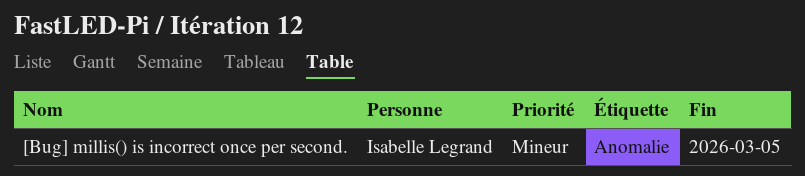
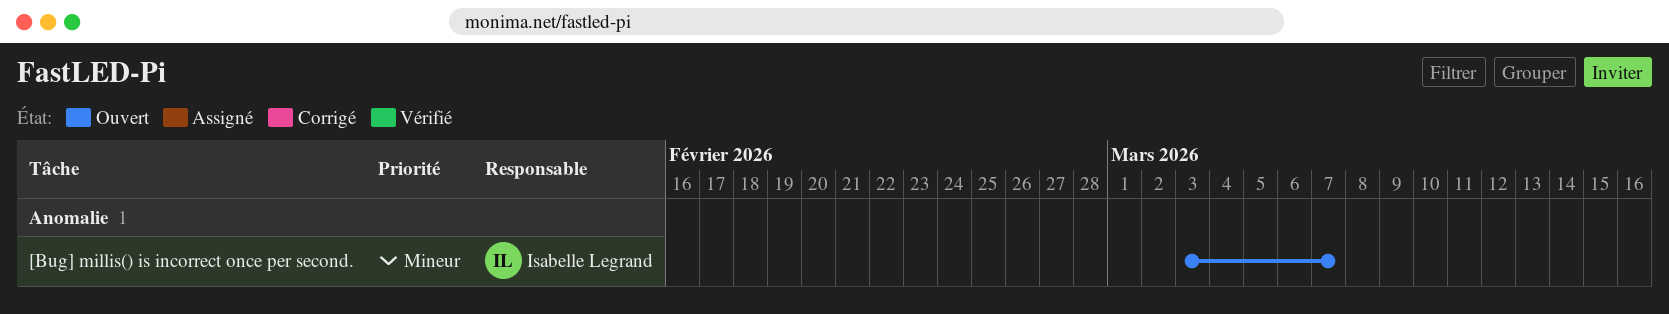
[Bug] millis() is incorrect once per second., due: Mar 5 -> Mar 7

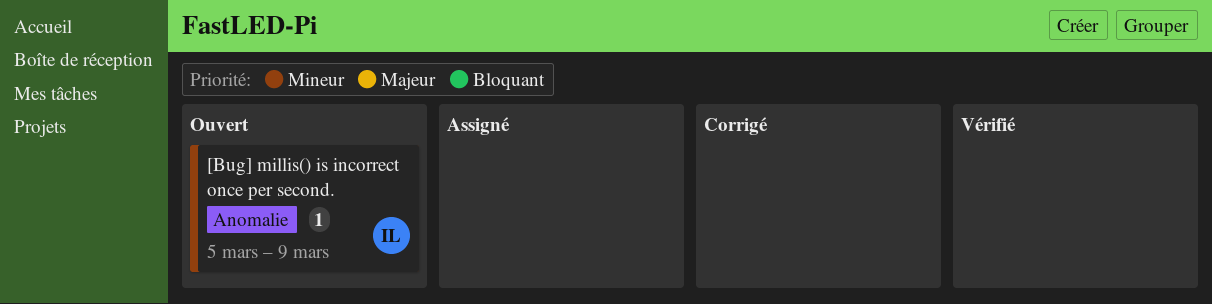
[Bug] millis() is incorrect once per second., start: Mar 3 -> Mar 5
[Bug] millis() is incorrect once per second., due: Mar 7 -> Mar 9

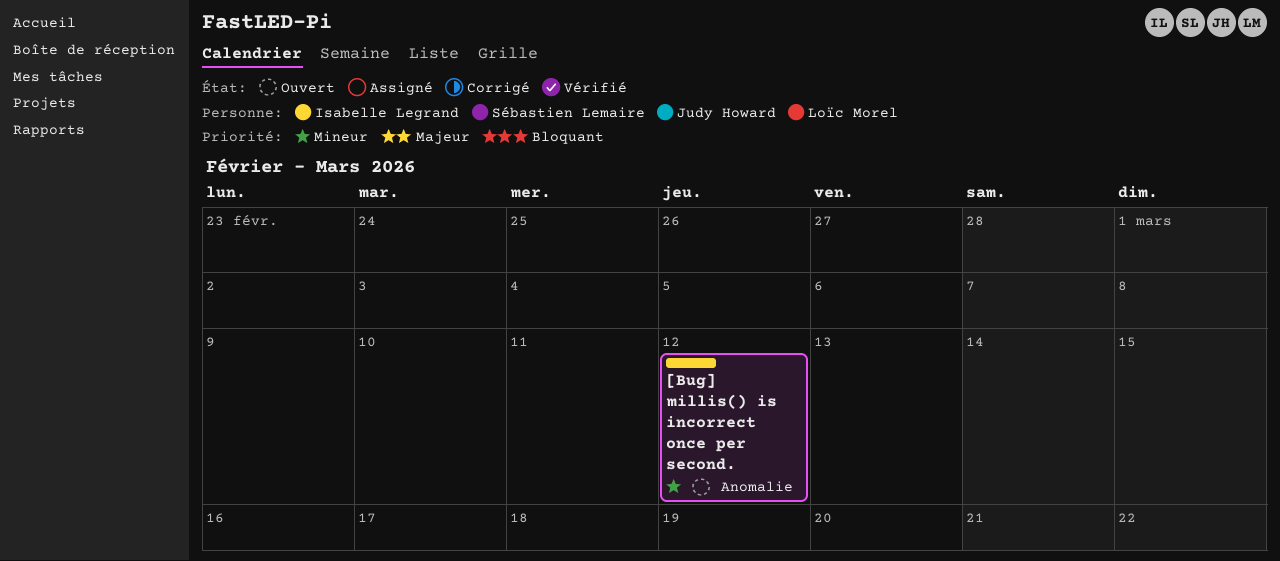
[Bug] millis() is incorrect once per second., due: Mar 9 -> Mar 12

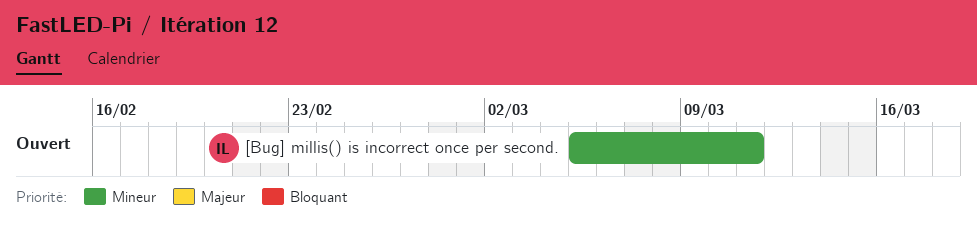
[Bug] millis() is incorrect once per second., due: Mar 12 -> Mar 11

